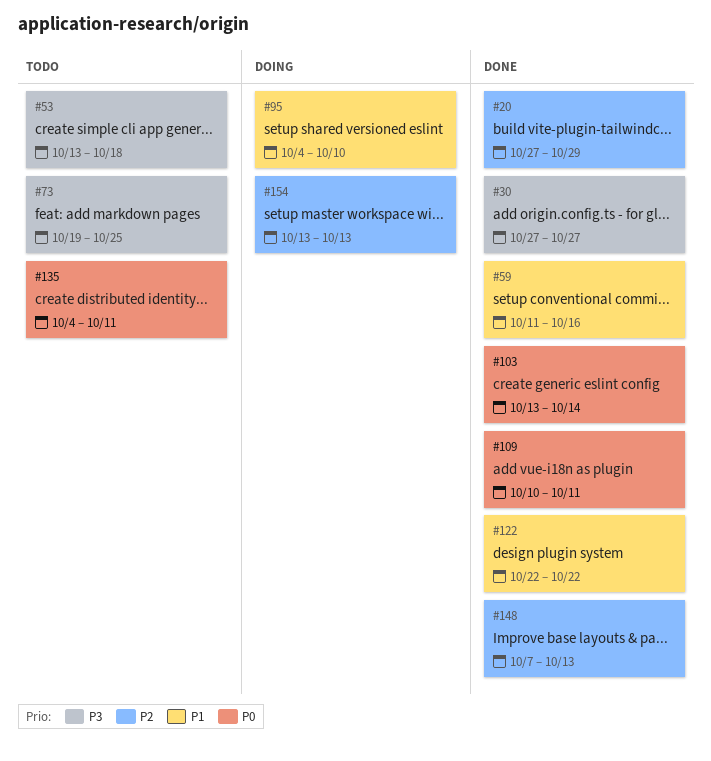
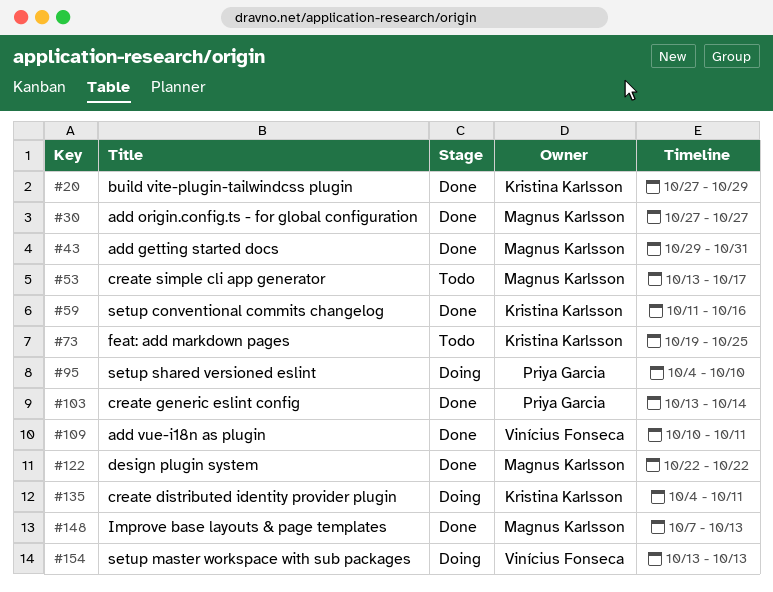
#43: none -> present
#53, due: Oct 18 -> Oct 17
#135, status: Todo -> Doing

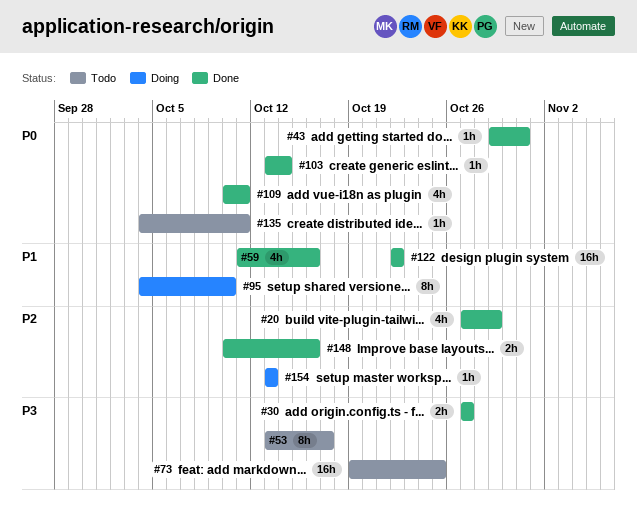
#135, status: Doing -> Todo
#148, start: Oct 7 -> Oct 10
#148, due: Oct 13 -> Oct 16

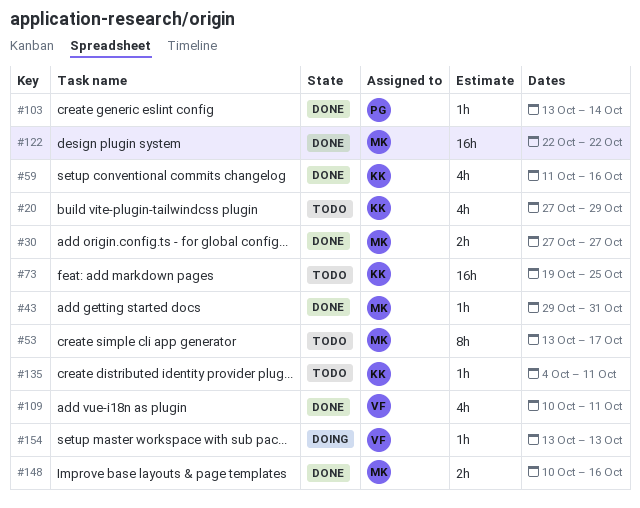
#20, status: Done -> Todo
#95: present -> none

